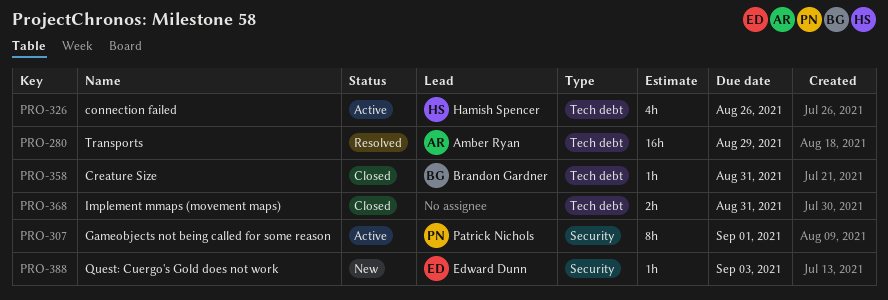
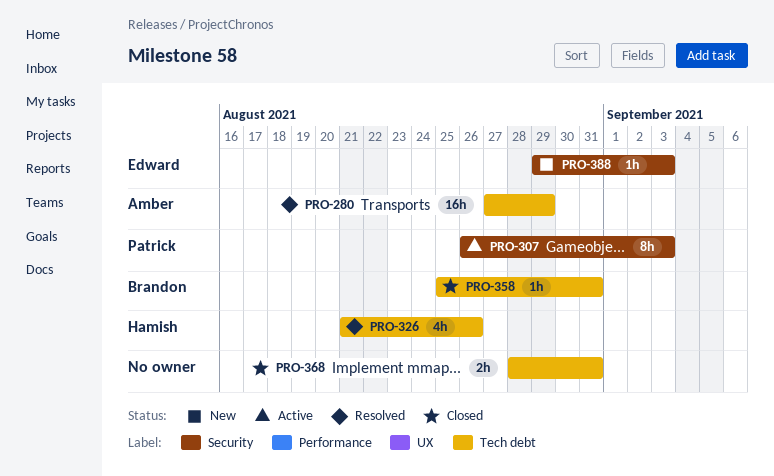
PRO-307, due: Sep 1 -> Sep 3
PRO-326, status: Active -> Resolved

